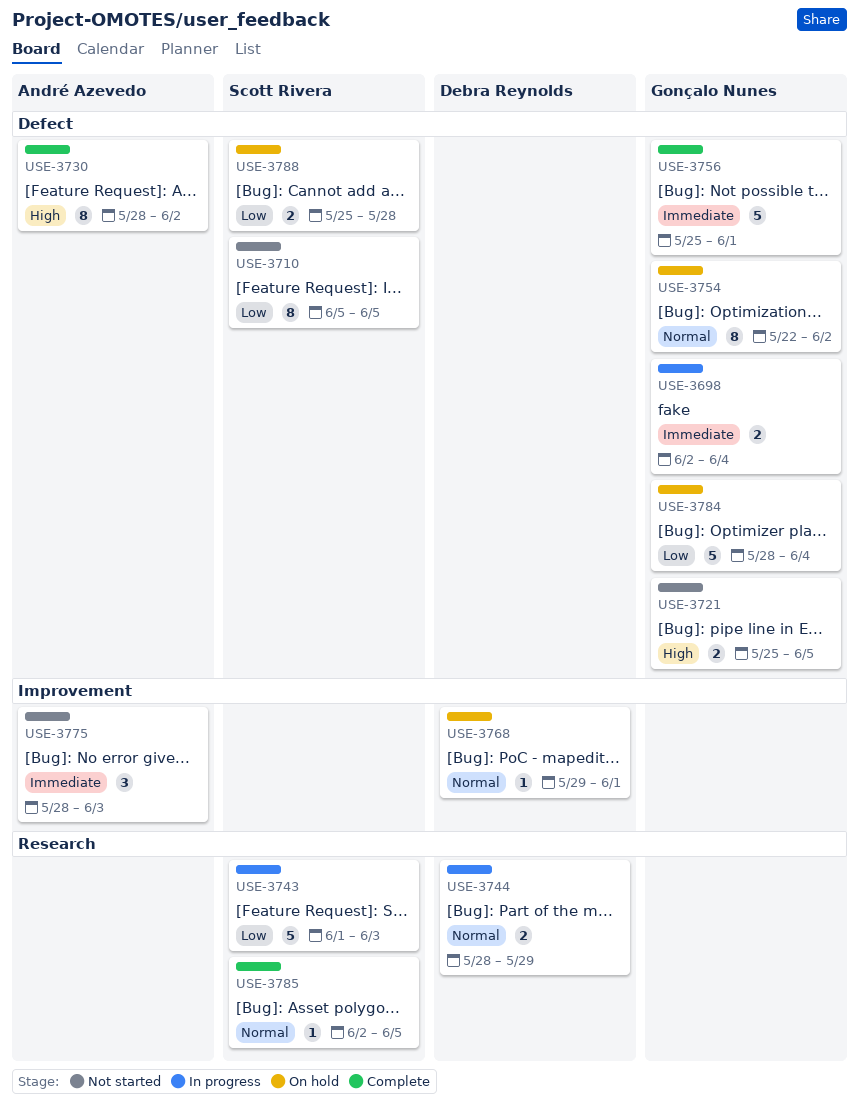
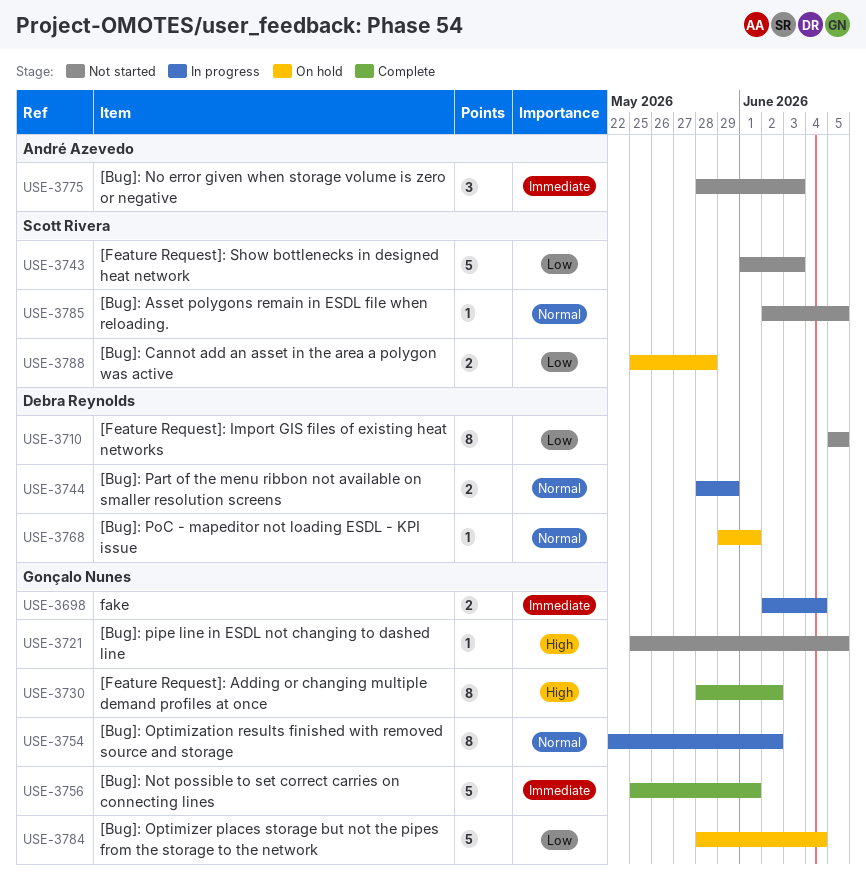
USE-3710, owner: Scott Rivera -> Debra Reynolds
USE-3721, estimate: 2 -> 1
USE-3730, owner: André Azevedo -> Gonçalo Nunes
USE-3743, status: In progress -> Not started
USE-3754, status: On hold -> In progress
USE-3785, status: Complete -> Not started

